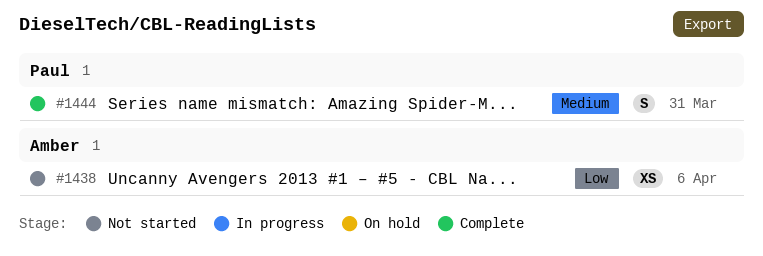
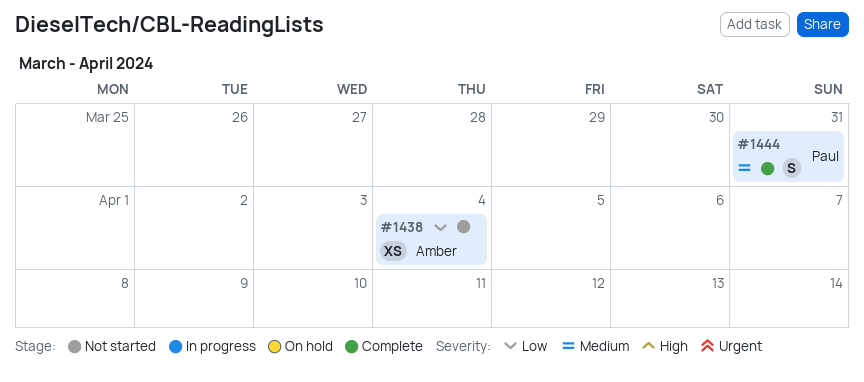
#1438, due: Apr 6 -> Apr 4

